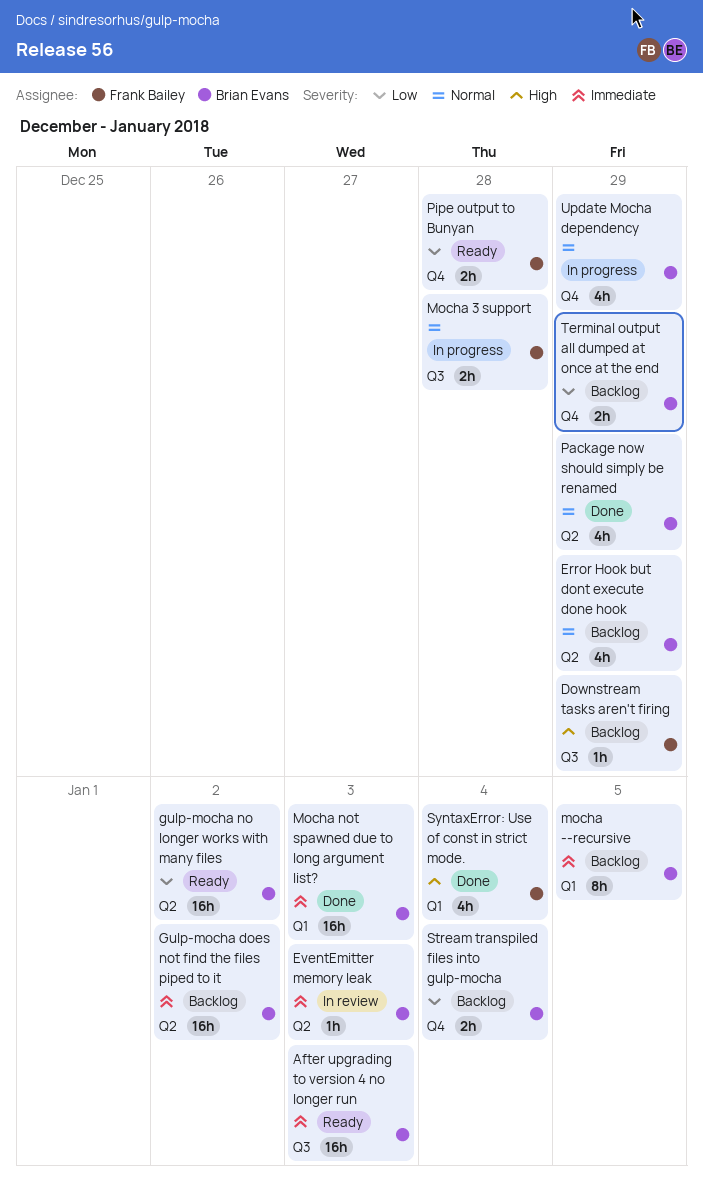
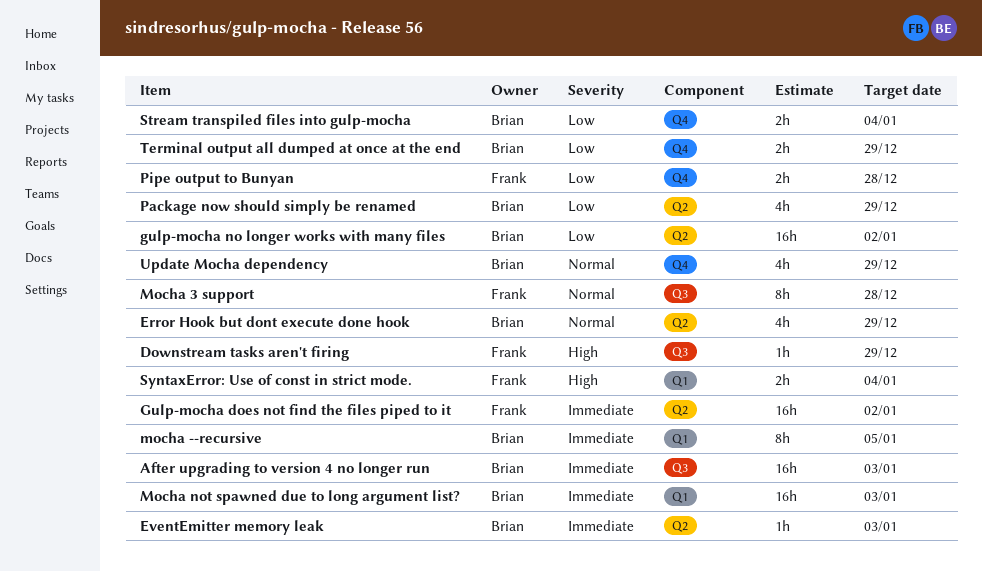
Gulp-mocha does not find the files piped to it, owner: Brian Evans -> Frank Bailey
Mocha 3 support, estimate: 2h -> 8h
Package now should simply be renamed, priority: Normal -> Low
SyntaxError: Use of const in strict mode., estimate: 4h -> 2h

